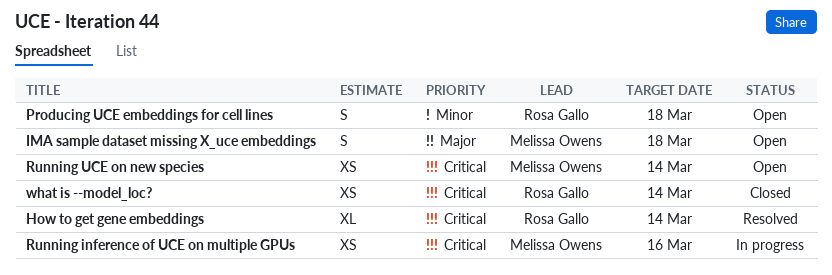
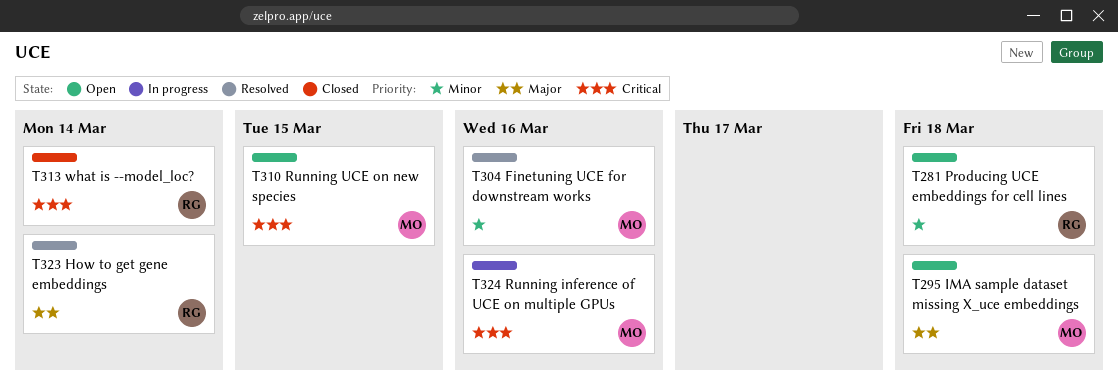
Finetuning UCE for downstream works: none -> present
How to get gene embeddings, priority: Critical -> Major
Running UCE on new species, due: Mar 14 -> Mar 15

